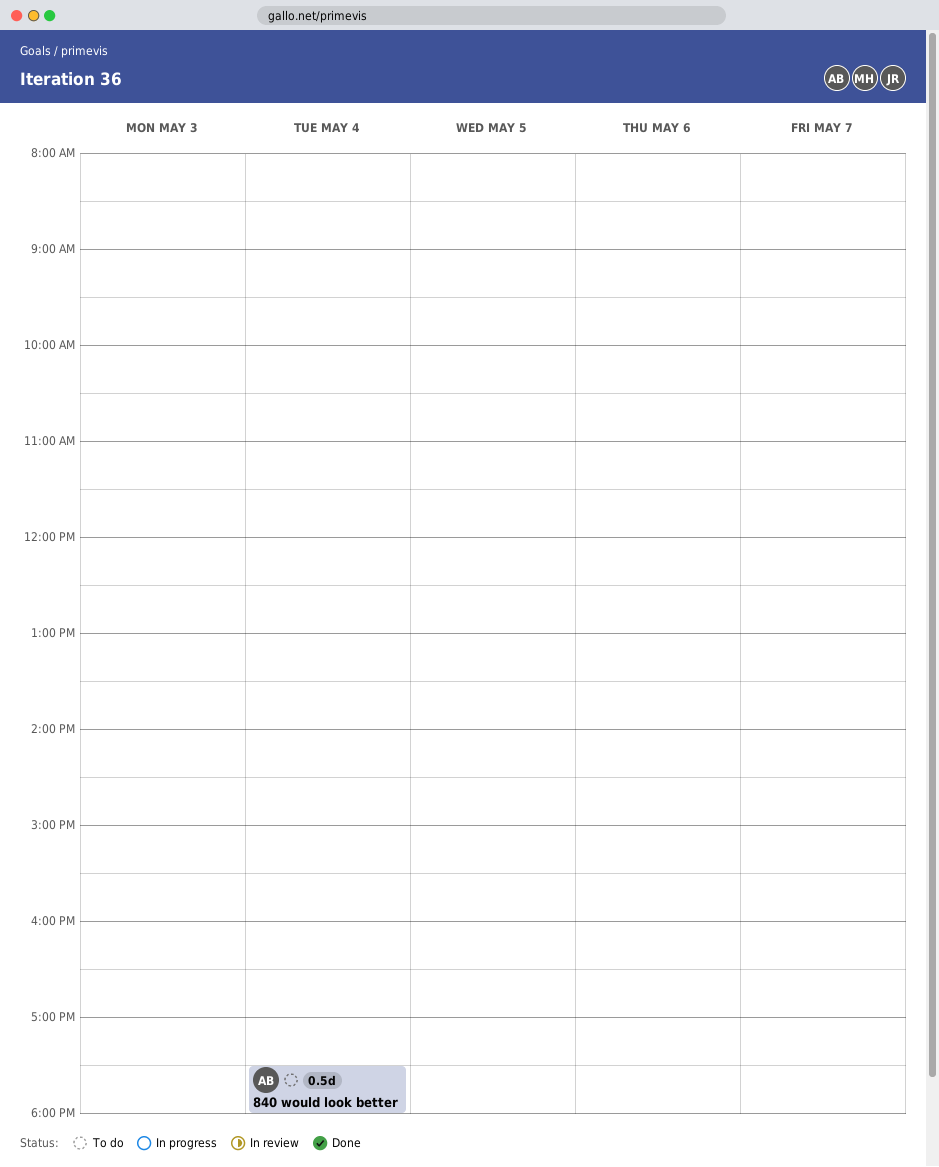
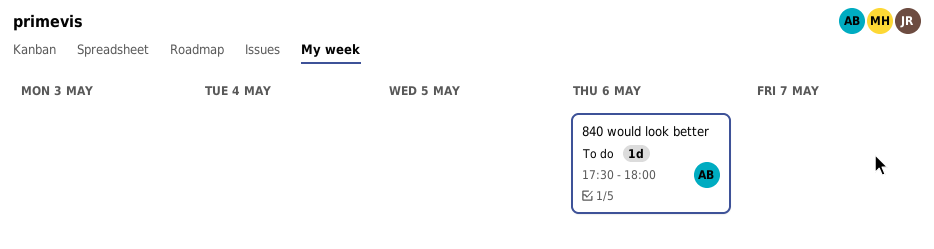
840 would look better, estimate: 0.5d -> 1d
840 would look better, day: May 4 -> May 6

